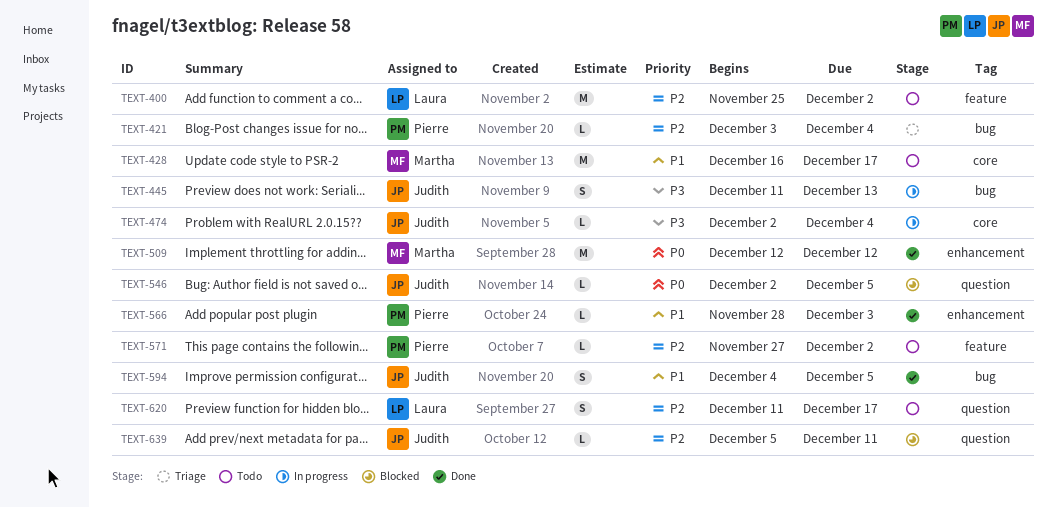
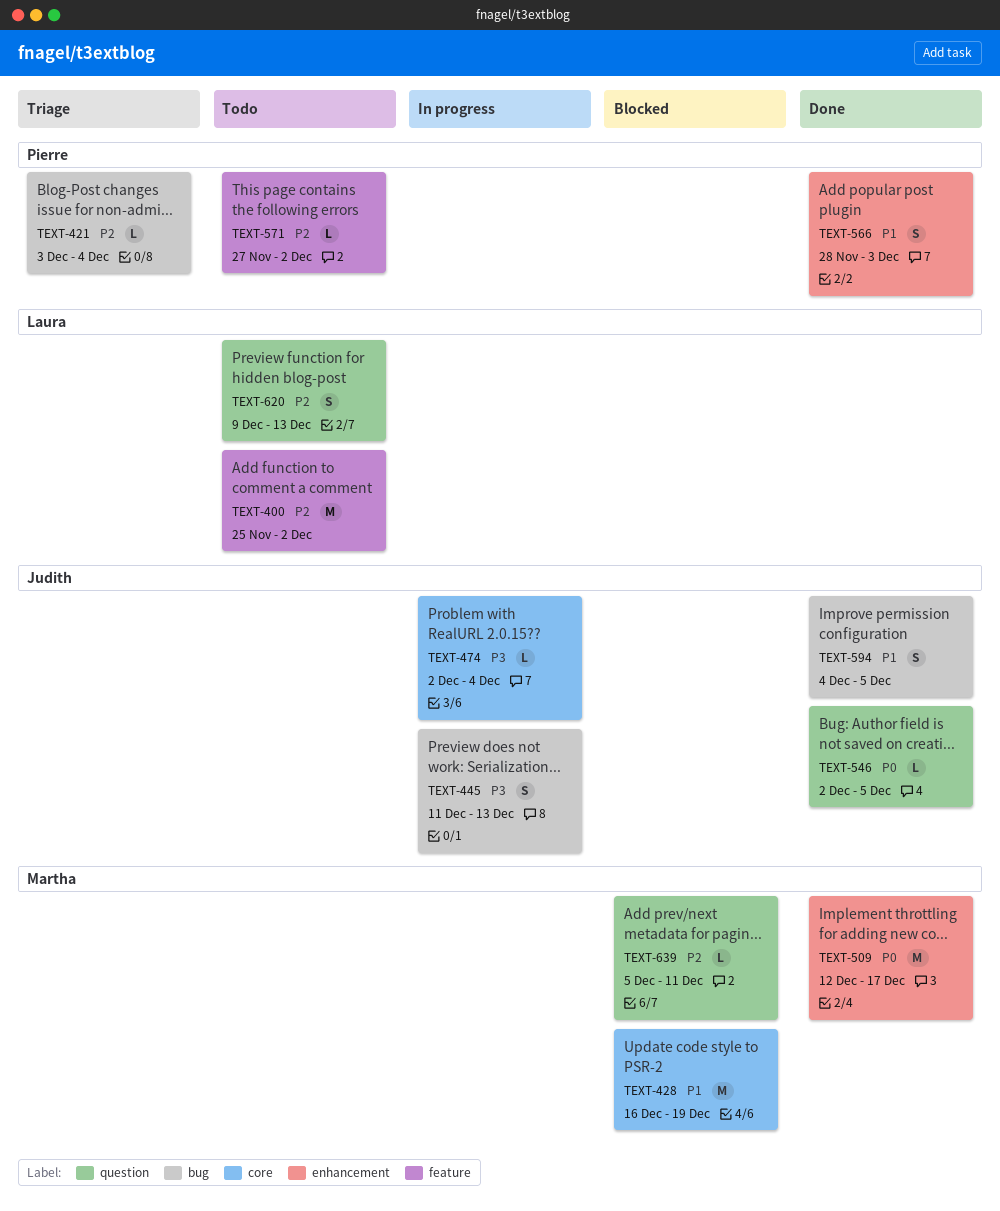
TEXT-428, status: Todo -> Blocked
TEXT-428, due: Dec 17 -> Dec 19
TEXT-509, due: Dec 12 -> Dec 17
TEXT-546, status: Blocked -> Done
TEXT-566, estimate: L -> S
TEXT-620, start: Dec 11 -> Dec 9
TEXT-620, due: Dec 17 -> Dec 13
TEXT-639, owner: Judith -> Martha

